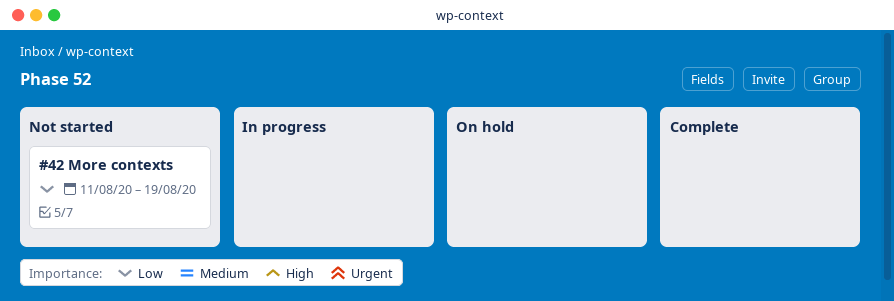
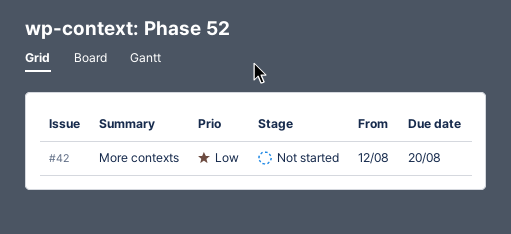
#42, start: Aug 11 -> Aug 12
#42, due: Aug 19 -> Aug 20

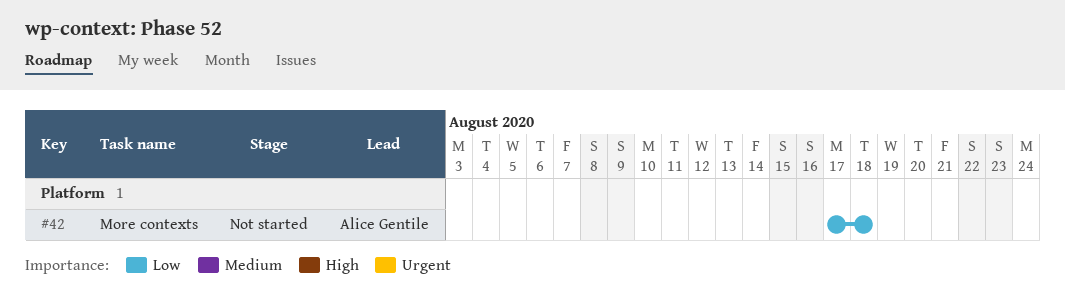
#42, start: Aug 12 -> Aug 17
#42, due: Aug 20 -> Aug 18

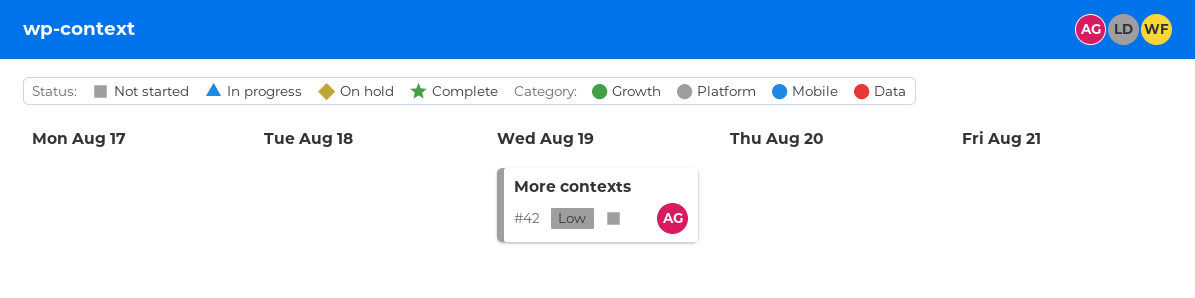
#42, due: Aug 18 -> Aug 19

